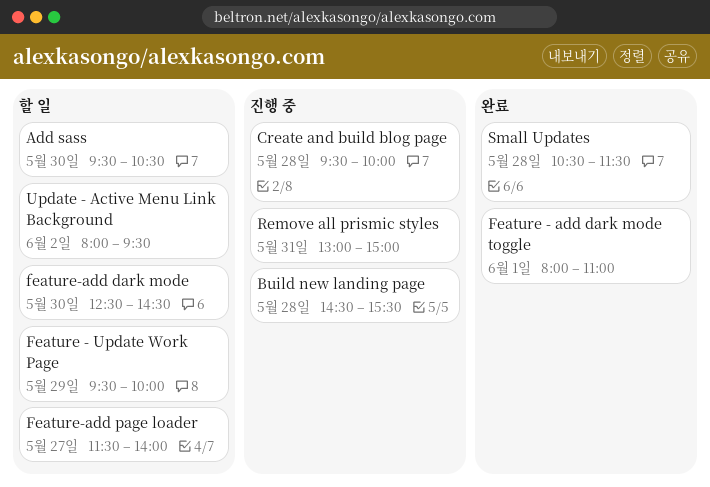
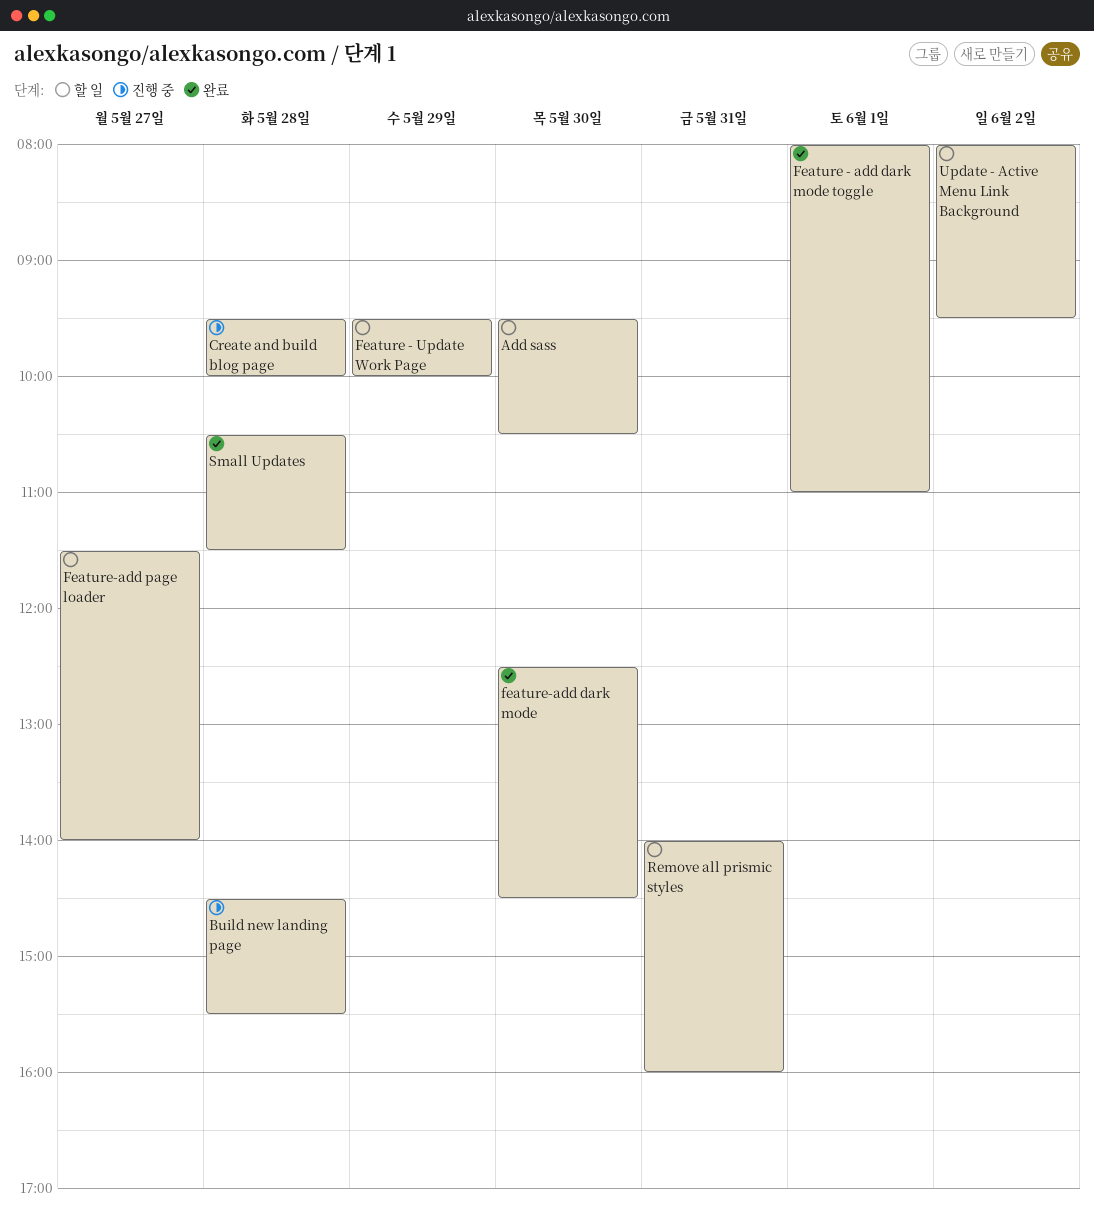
feature-add dark mode, status: 할 일 -> 완료
Remove all prismic styles, status: 진행 중 -> 할 일
Remove all prismic styles, begins: 13:00 -> 14:00
Remove all prismic styles, ends: 15:00 -> 16:00

